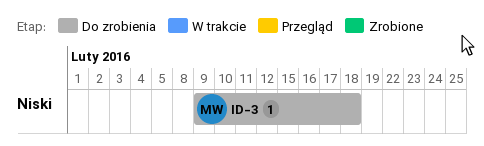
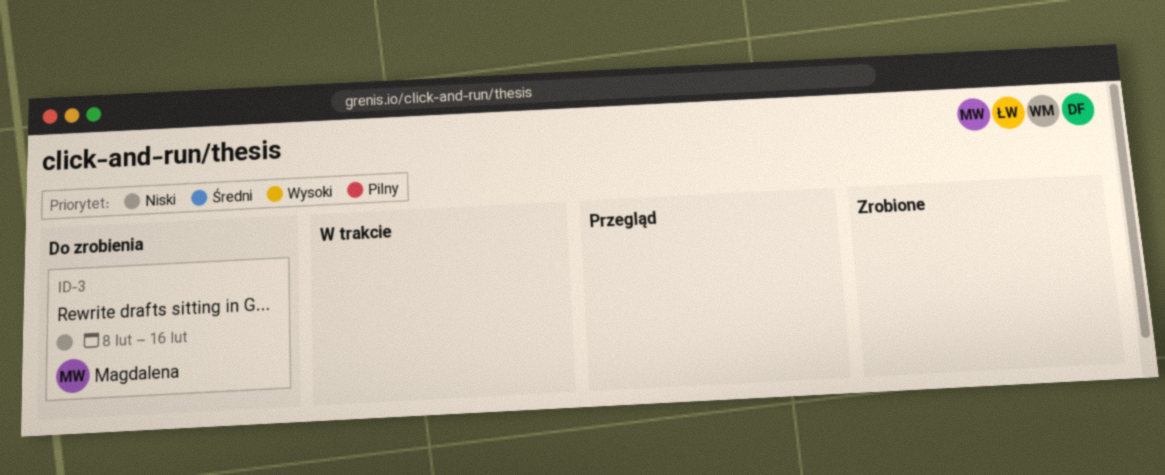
ID-3, start: Feb 9 -> Feb 8
ID-3, due: Feb 18 -> Feb 16

